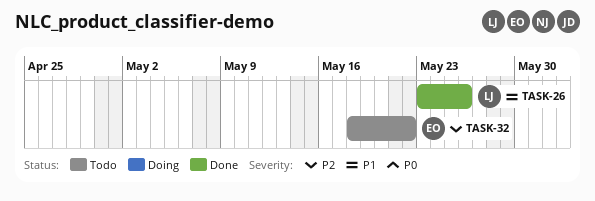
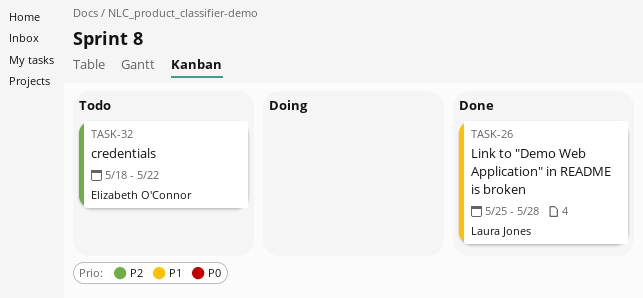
TASK-26, start: May 23 -> May 25
TASK-26, due: May 26 -> May 28

